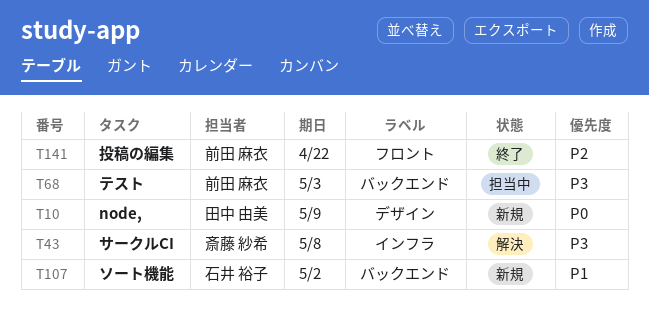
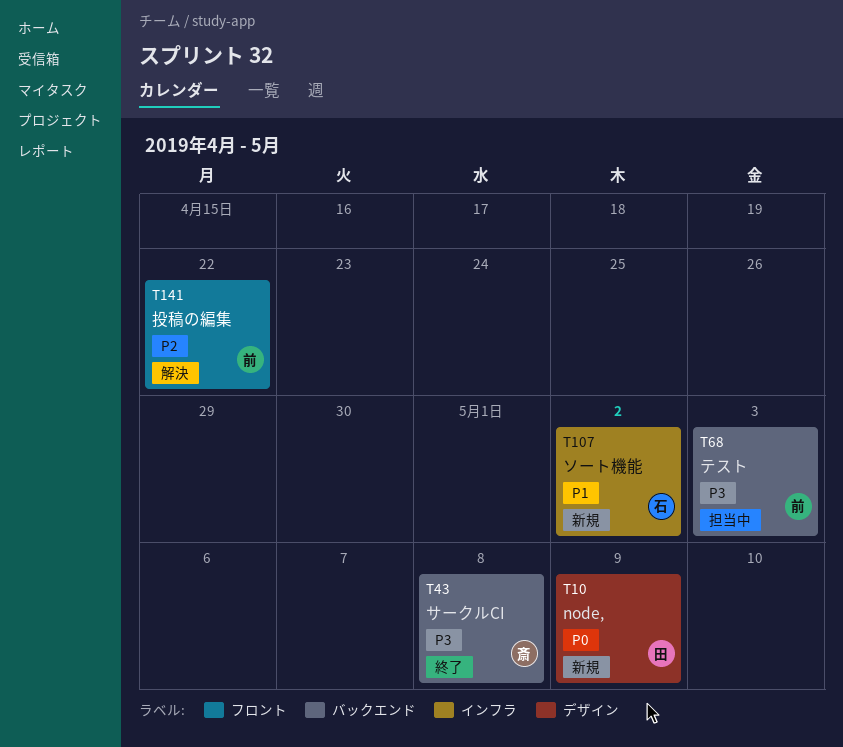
T43, status: 解決 -> 終了
T43, label: インフラ -> バックエンド
T107, label: バックエンド -> インフラ
T141, status: 終了 -> 解決

